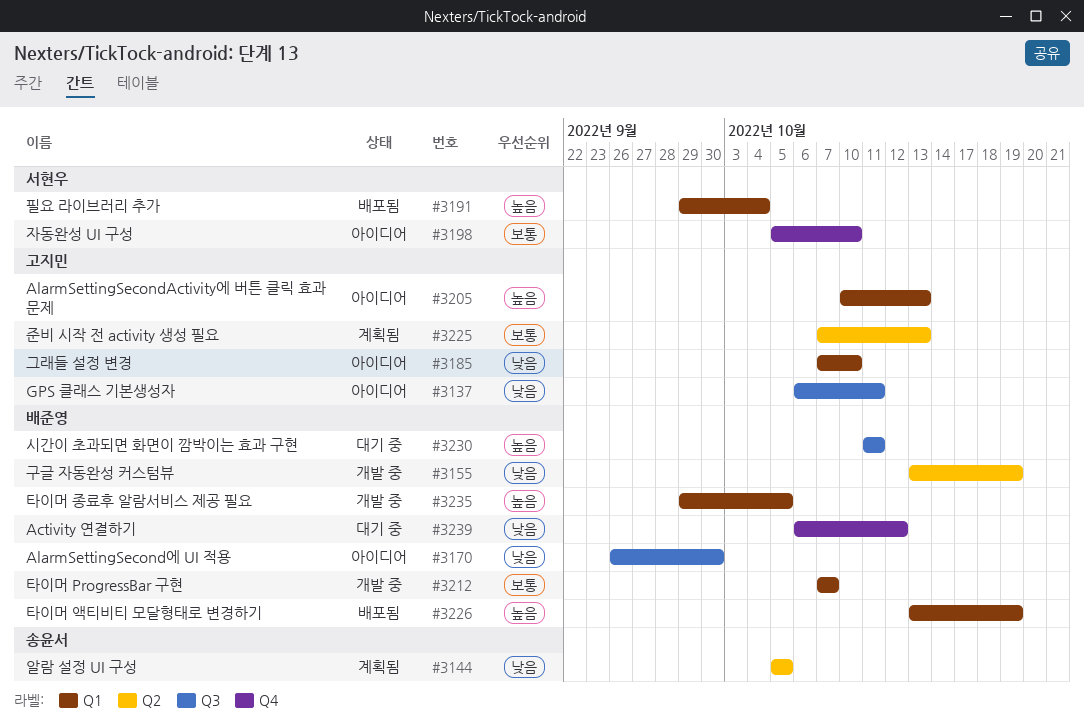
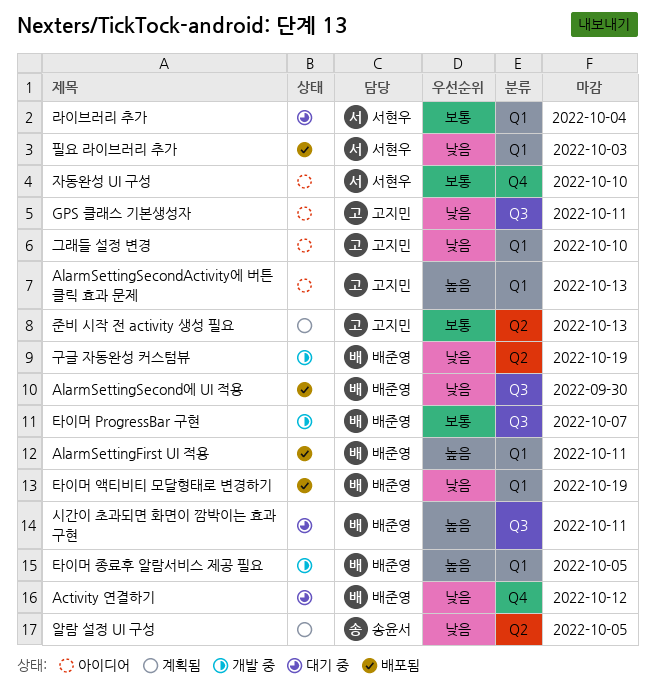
AlarmSettingFirst UI 적용: none -> present
AlarmSettingSecond에 UI 적용, status: 아이디어 -> 배포됨
라이브러리 추가: none -> present
타이머 ProgressBar 구현, label: Q1 -> Q3
타이머 액티비티 모달형태로 변경하기, priority: 높음 -> 낮음
필요 라이브러리 추가, priority: 높음 -> 낮음
필요 라이브러리 추가, due: Oct 4 -> Oct 3

